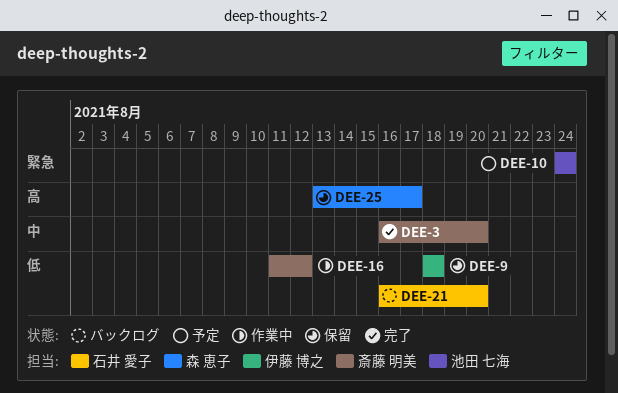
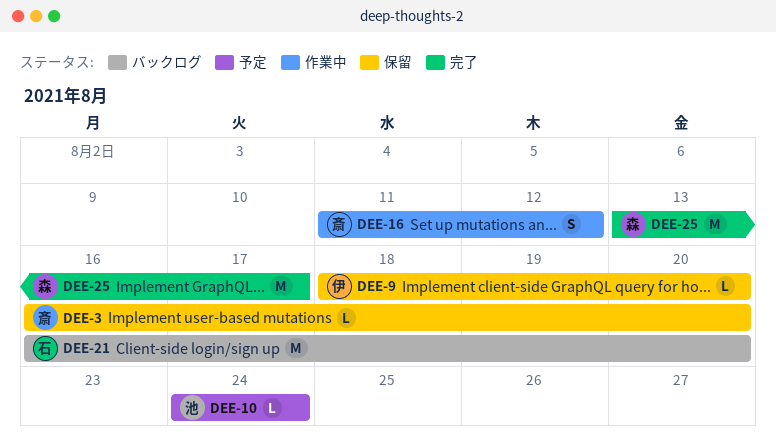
DEE-3, status: 完了 -> 保留
DEE-9, due: Aug 18 -> Aug 20
DEE-25, status: 保留 -> 完了

